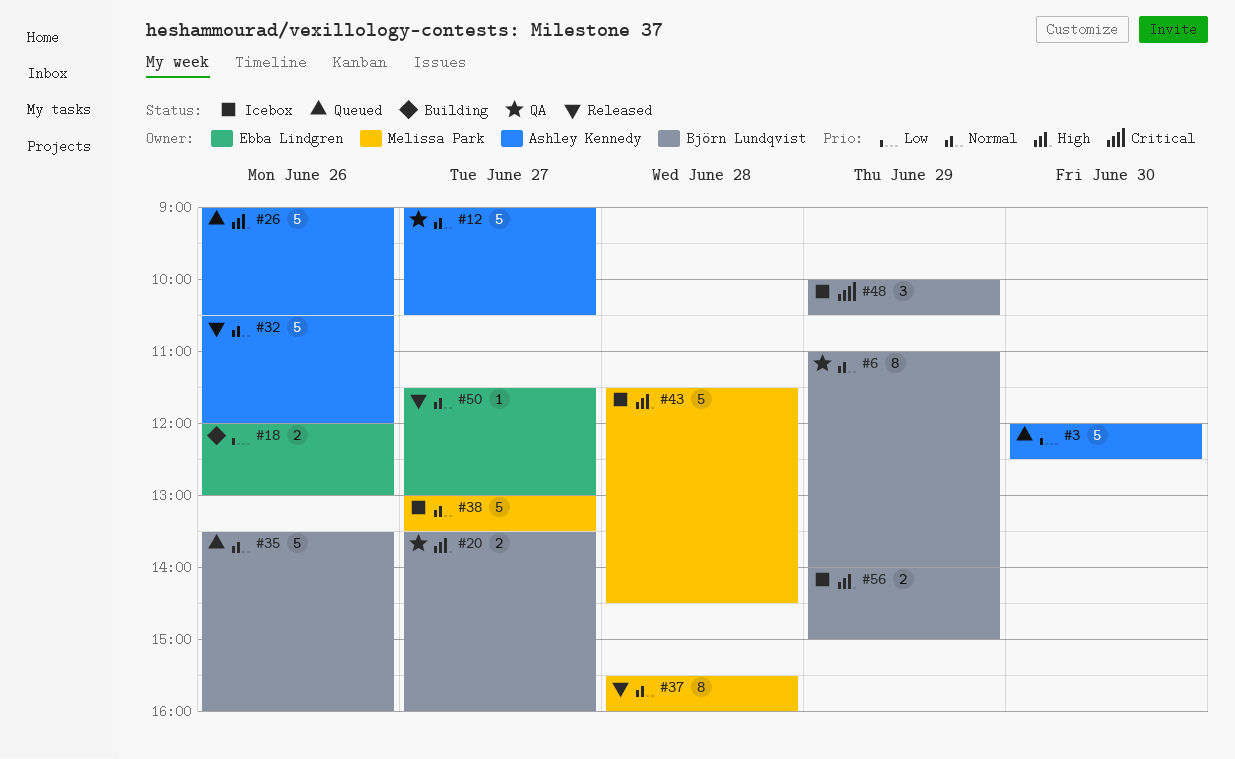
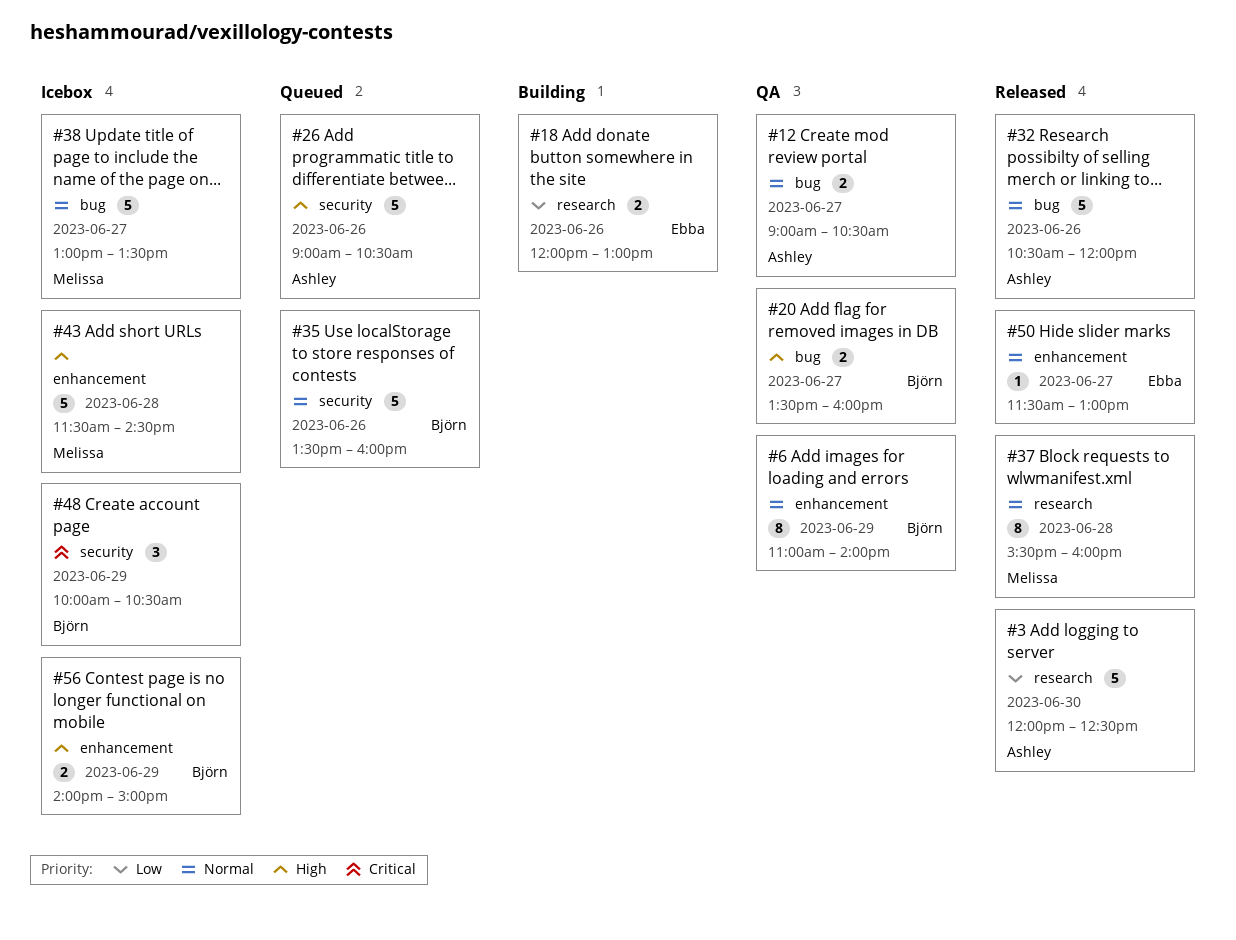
#3, status: Queued -> Released
#12, estimate: 5 -> 2

